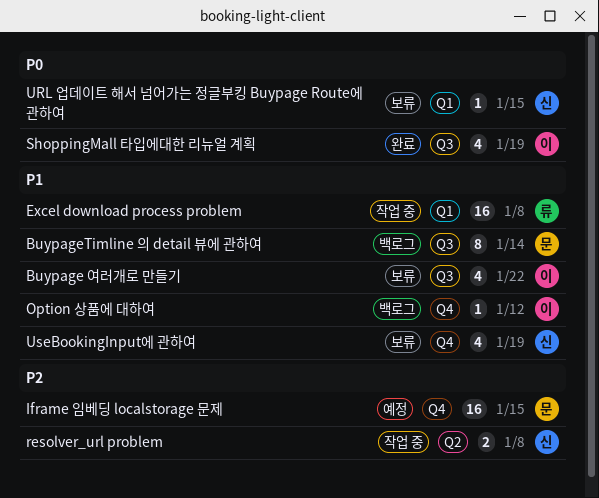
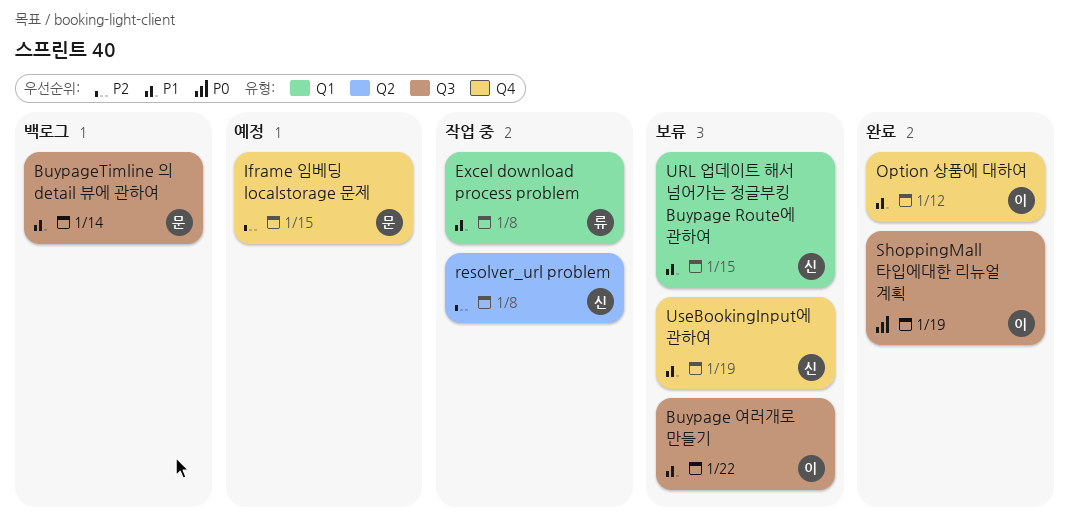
Option 상품에 대하여, status: 백로그 -> 완료
URL 업데이트 해서 넘어가는 정글부킹 Buypage Route에 관하여, priority: P0 -> P1

